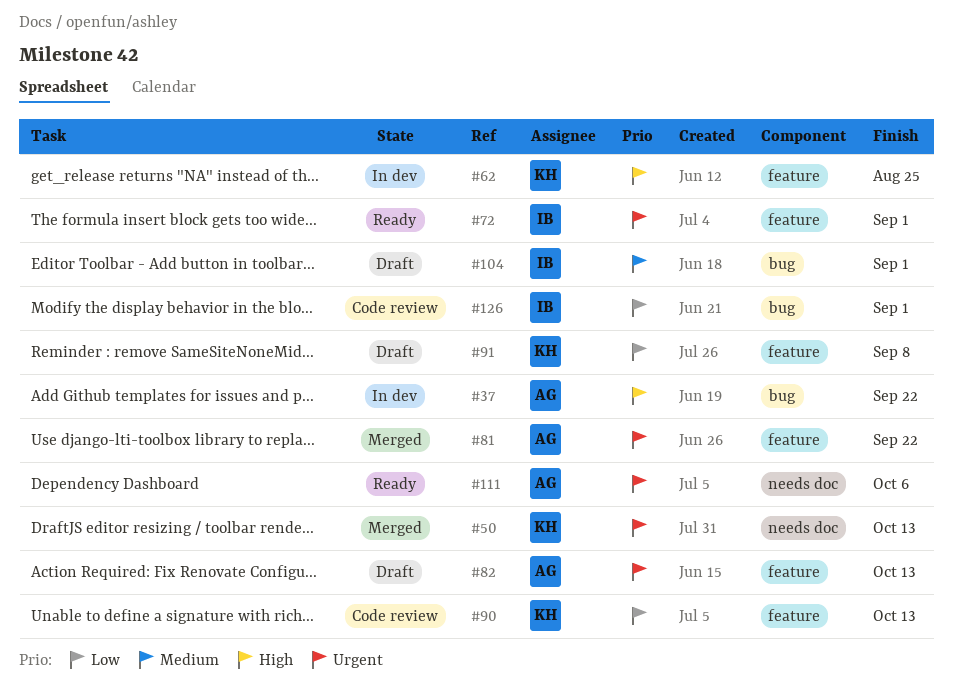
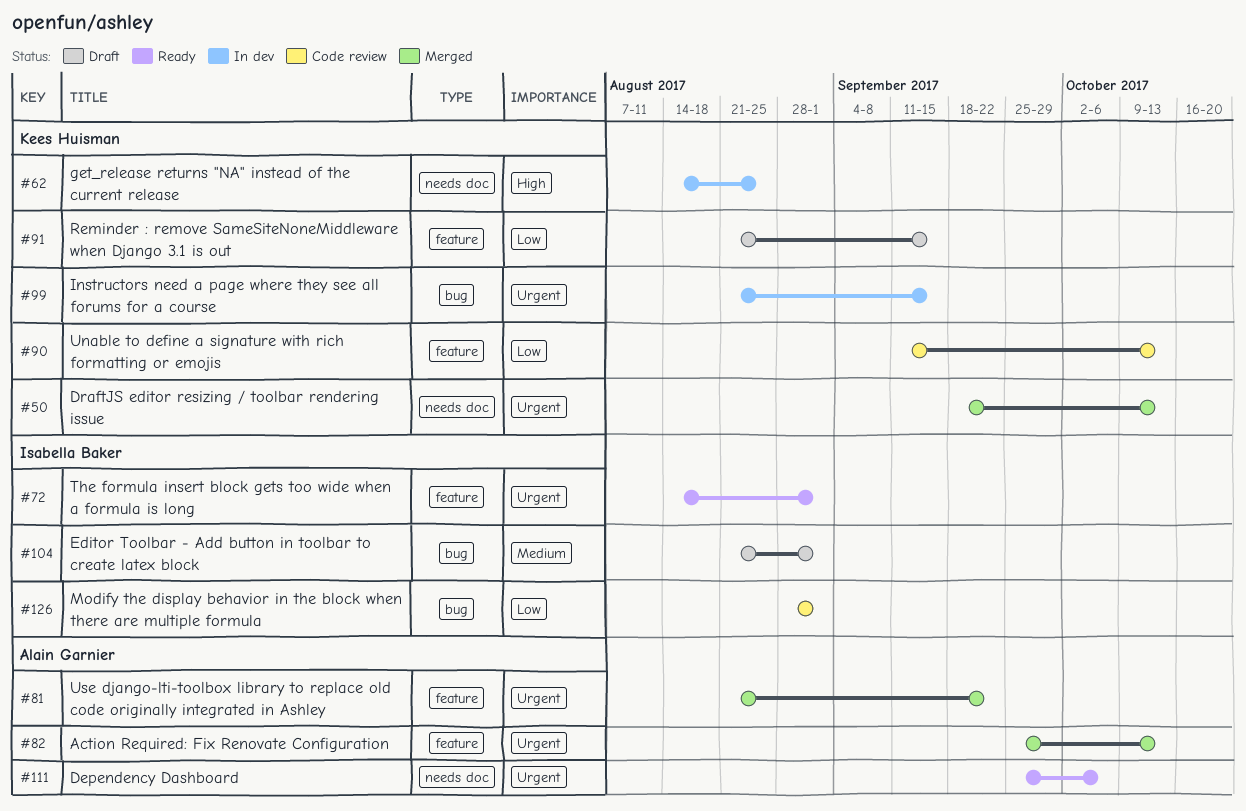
#37: present -> none
#62, label: feature -> needs doc
#82, status: Draft -> Merged
#91, due: Sep 8 -> Sep 15
#99: none -> present

